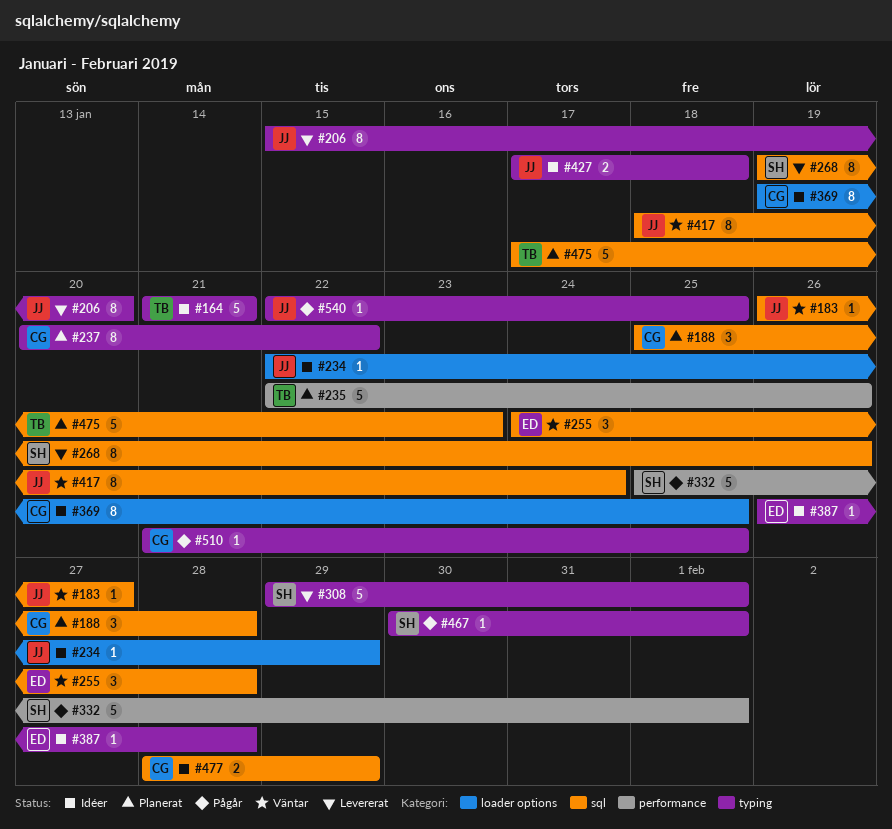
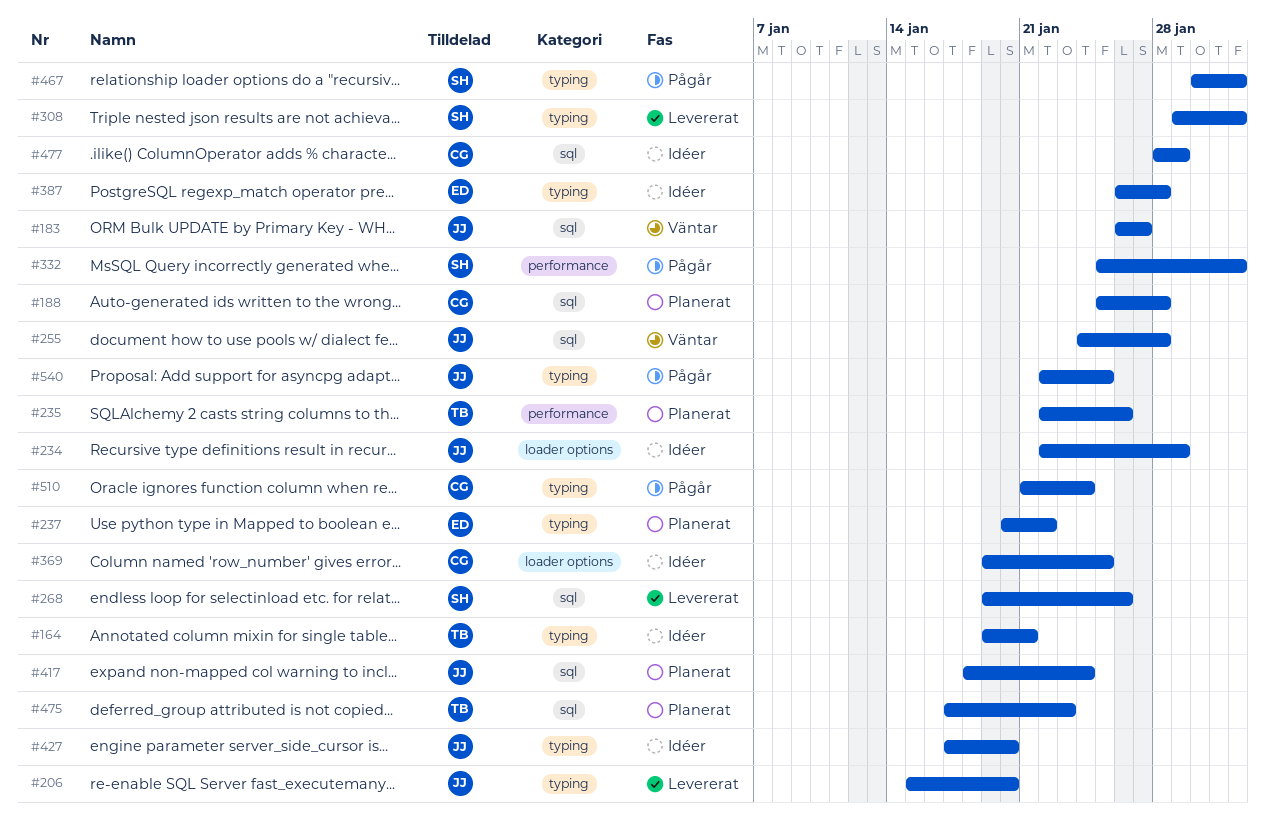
#164, start: Jan 21 -> Jan 19
#237, owner: CG -> ED
#255, owner: ED -> JJ
#417, status: Väntar -> Planerat
#427, due: Jan 18 -> Jan 20
#510, due: Jan 25 -> Jan 24

